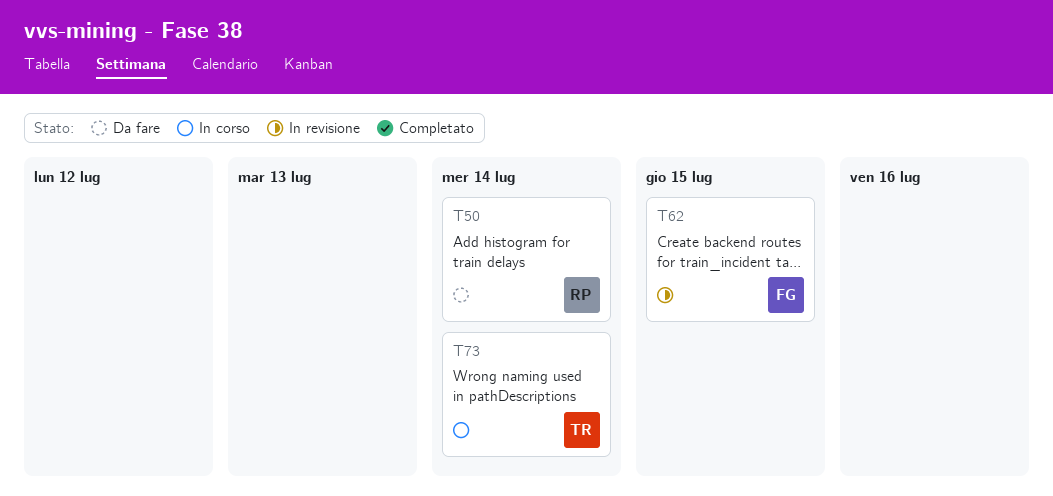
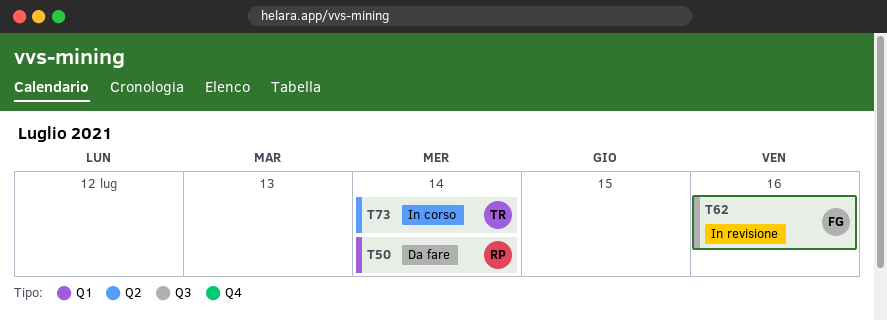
T62, due: Jul 15 -> Jul 16

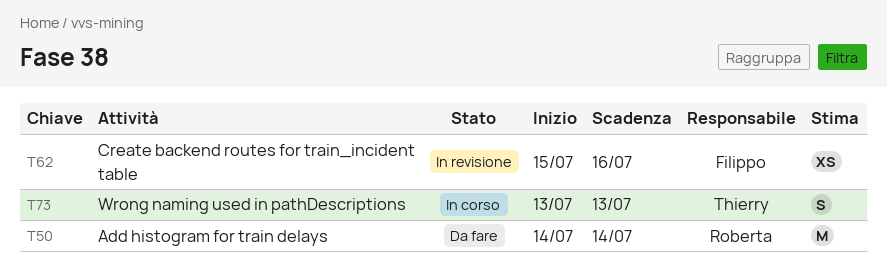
T73, due: Jul 14 -> Jul 13

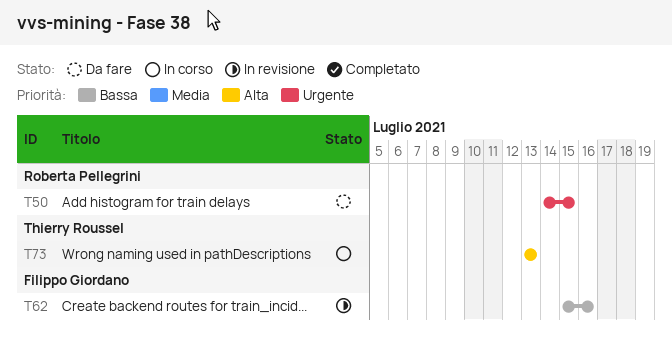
T50, due: Jul 14 -> Jul 15

